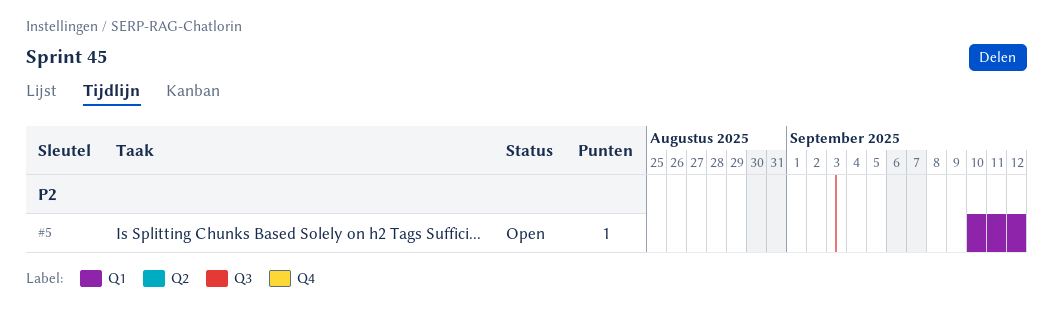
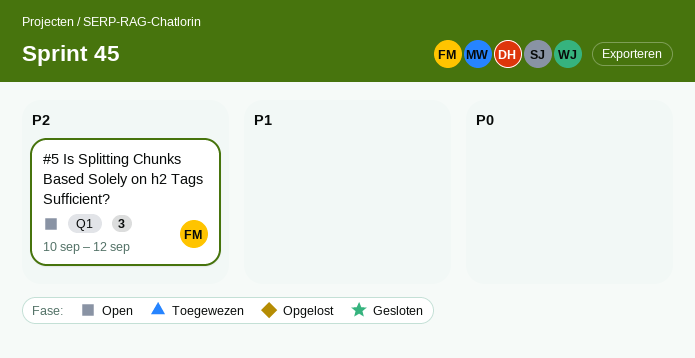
#5, estimate: 1 -> 3

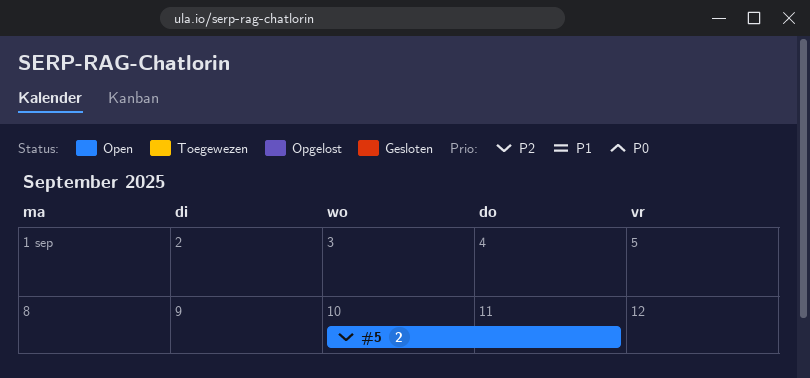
#5, estimate: 3 -> 2
#5, due: Sep 12 -> Sep 11

